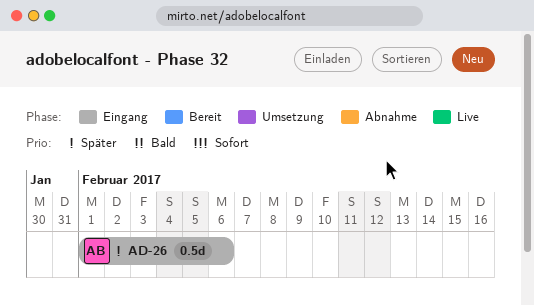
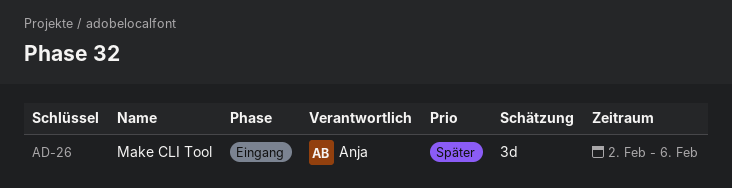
AD-26, estimate: 0.5d -> 3d
AD-26, start: Feb 1 -> Feb 2

